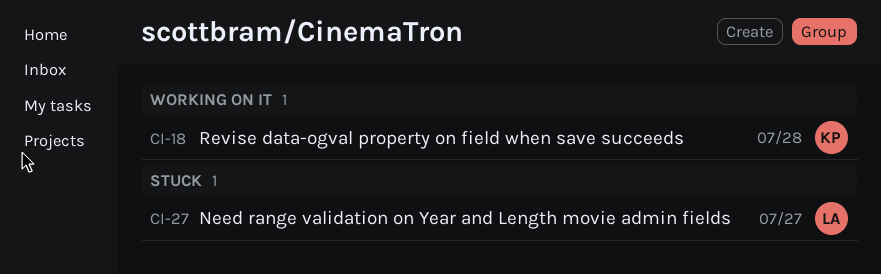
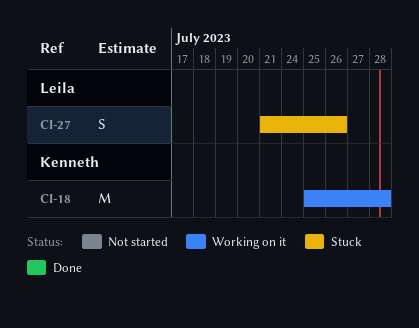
CI-27, due: Jul 27 -> Jul 26

